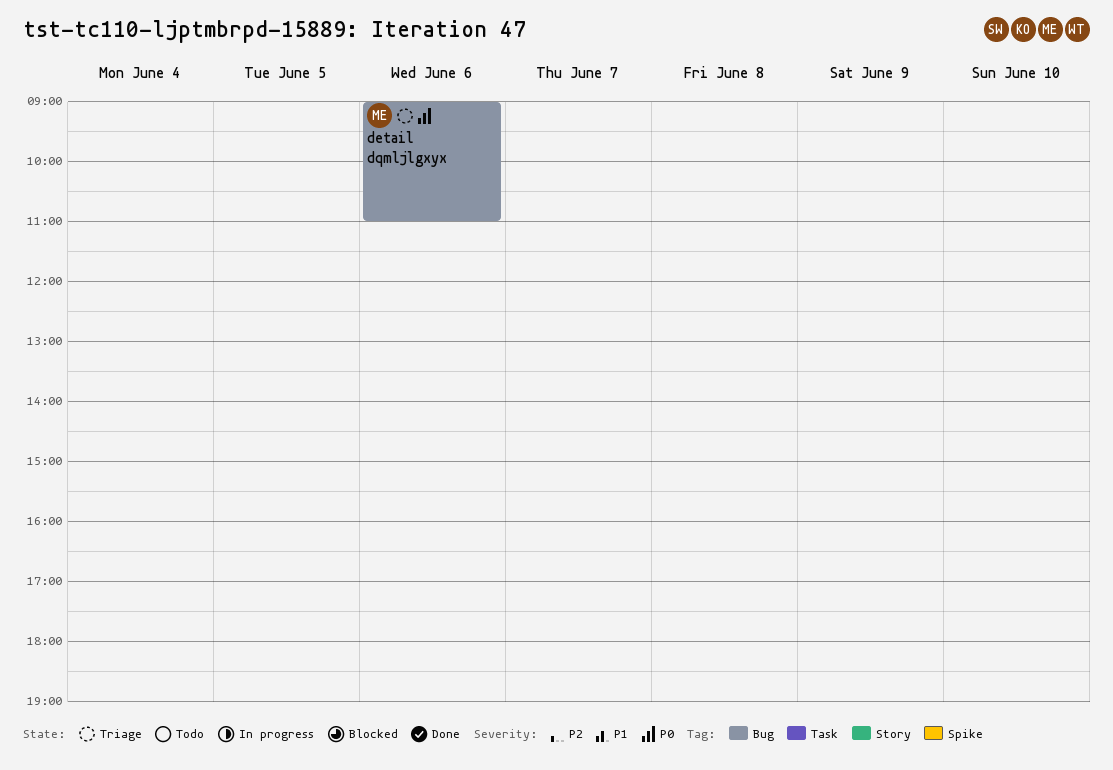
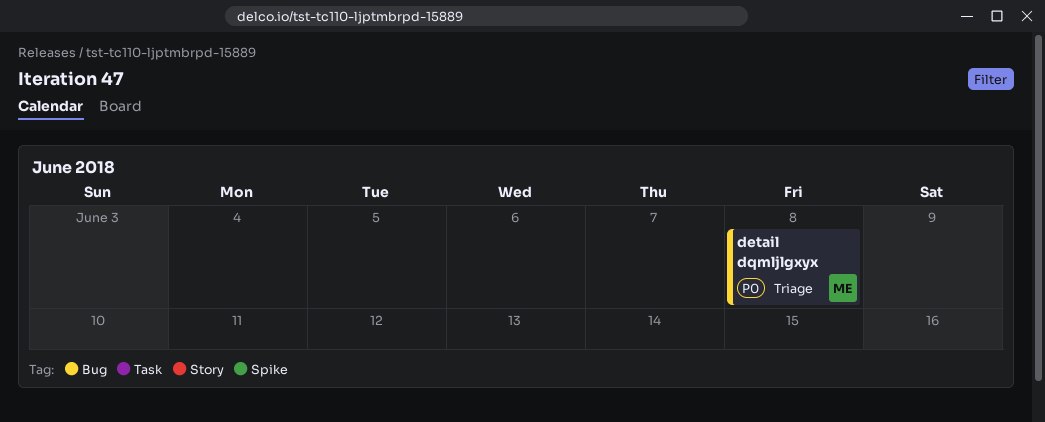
detail dqmljlgxyx, day: Jun 6 -> Jun 8

